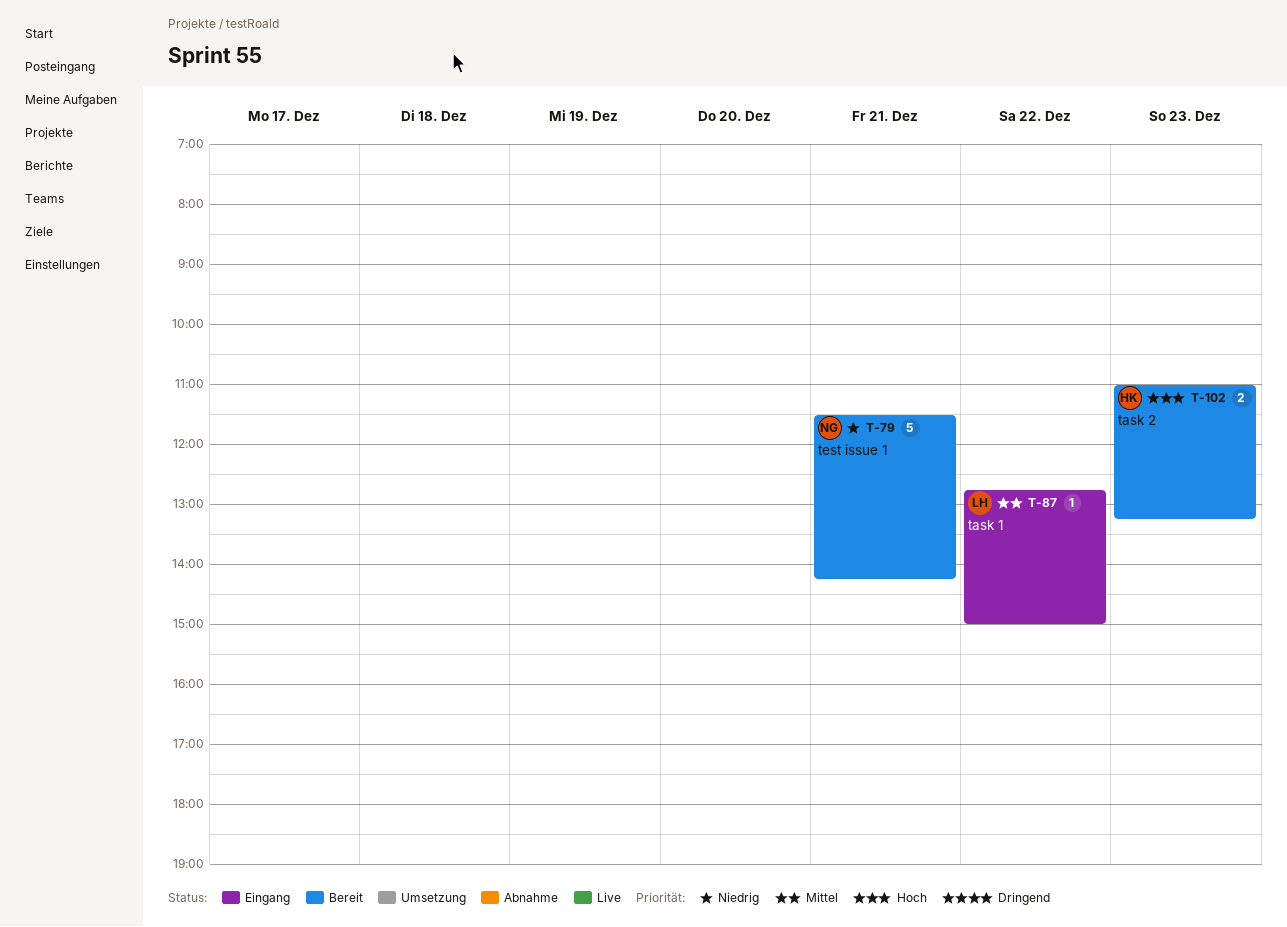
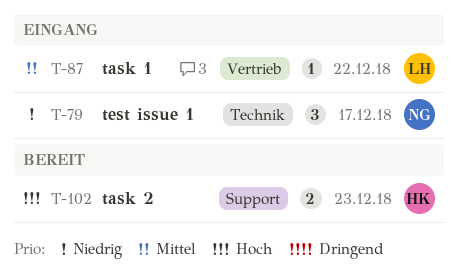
T-79, status: Bereit -> Eingang
T-79, estimate: 5 -> 3
T-79, day: Dec 21 -> Dec 17

